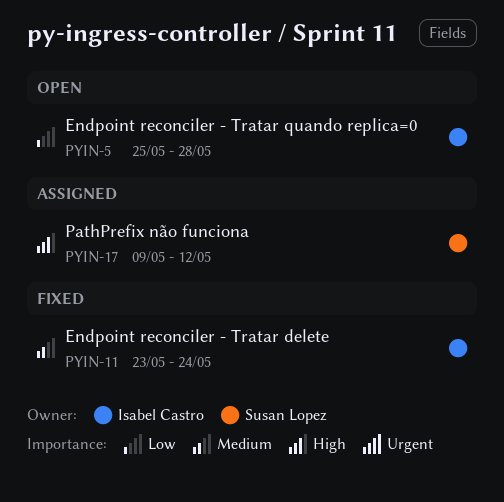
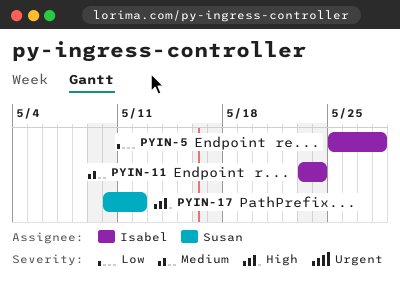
PYIN-17, start: May 9 -> May 10

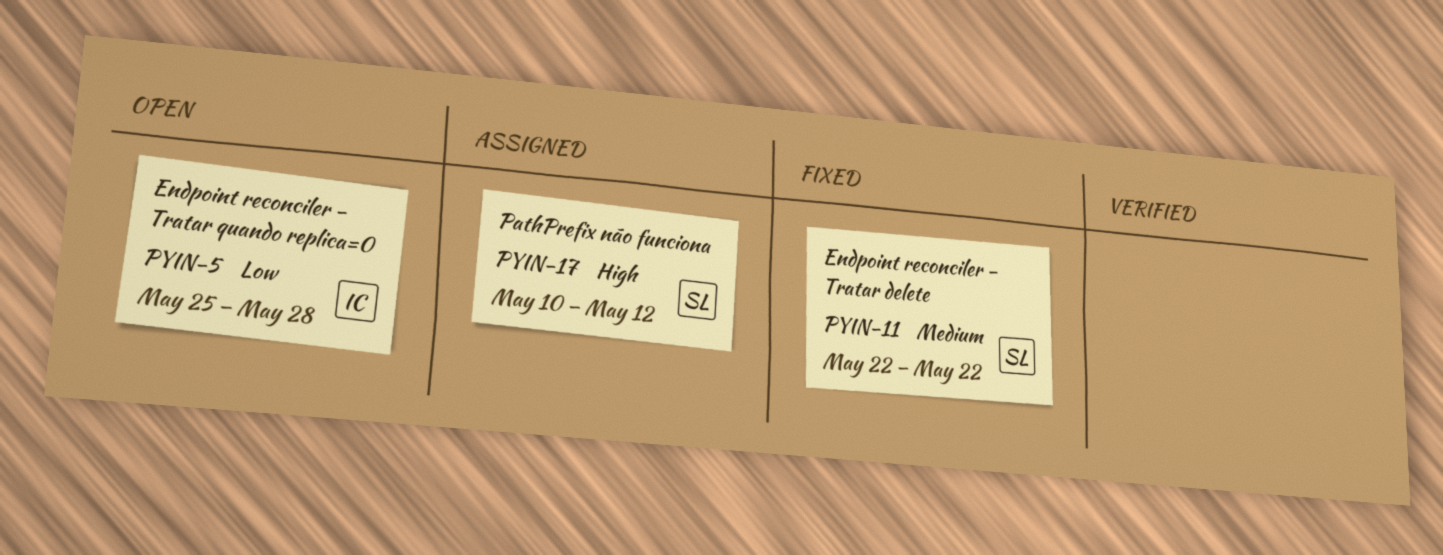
PYIN-11, owner: Isabel -> Susan
PYIN-11, start: May 23 -> May 22
PYIN-11, due: May 24 -> May 22

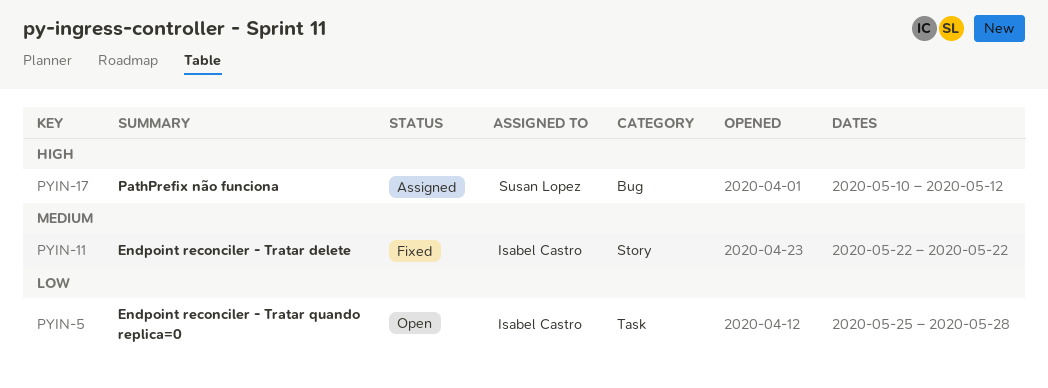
PYIN-11, owner: Susan Lopez -> Isabel Castro

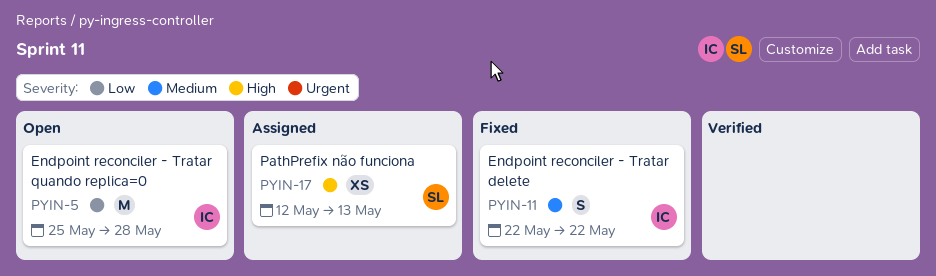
PYIN-17, start: May 10 -> May 12
PYIN-17, due: May 12 -> May 13

